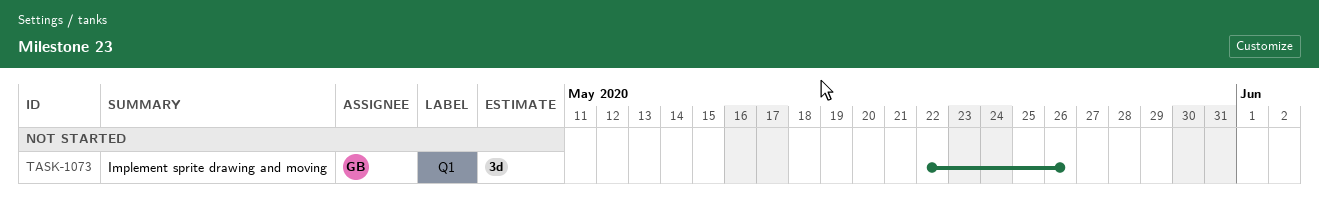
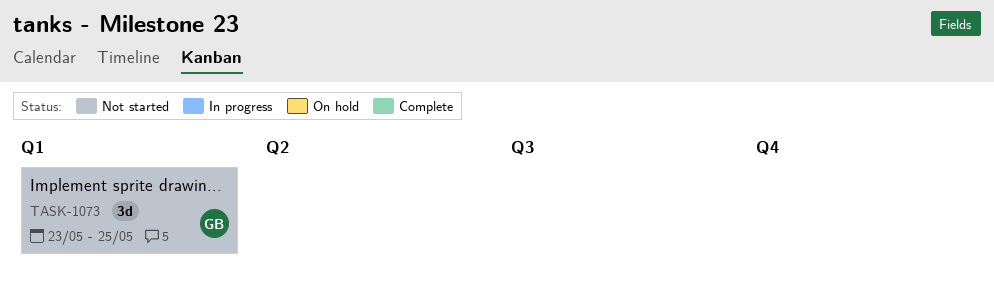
TASK-1073, start: May 22 -> May 23
TASK-1073, due: May 26 -> May 25

